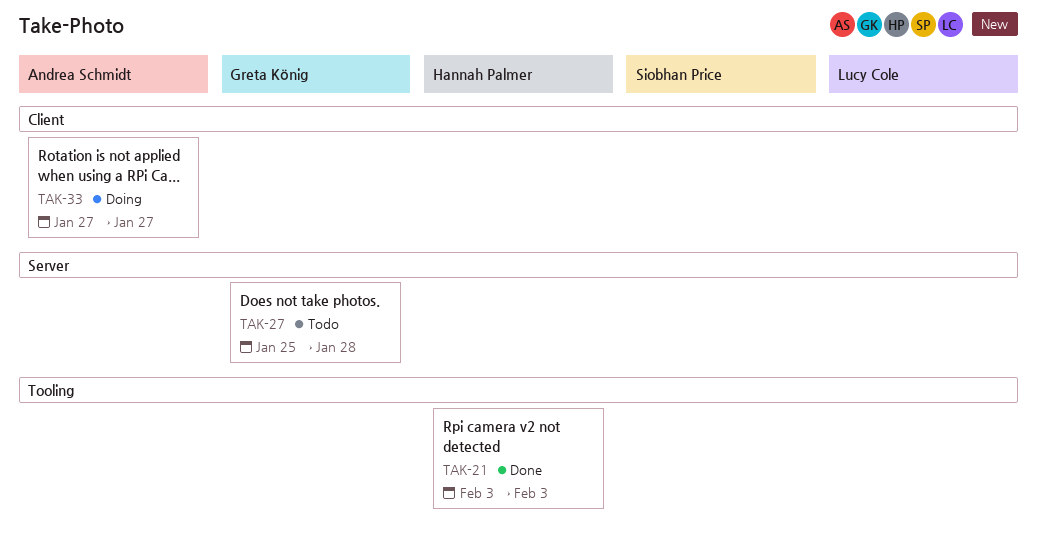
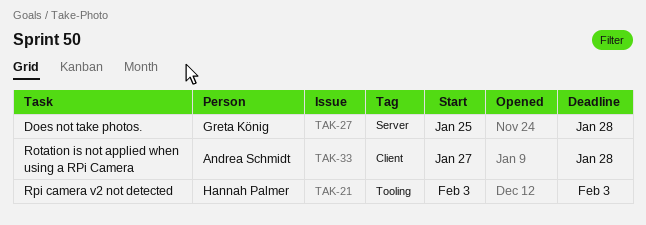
TAK-33, due: Jan 27 -> Jan 28

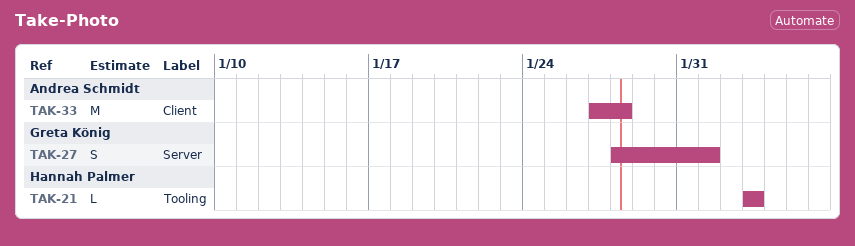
TAK-27, start: Jan 25 -> Jan 28
TAK-27, due: Jan 28 -> Feb 1

